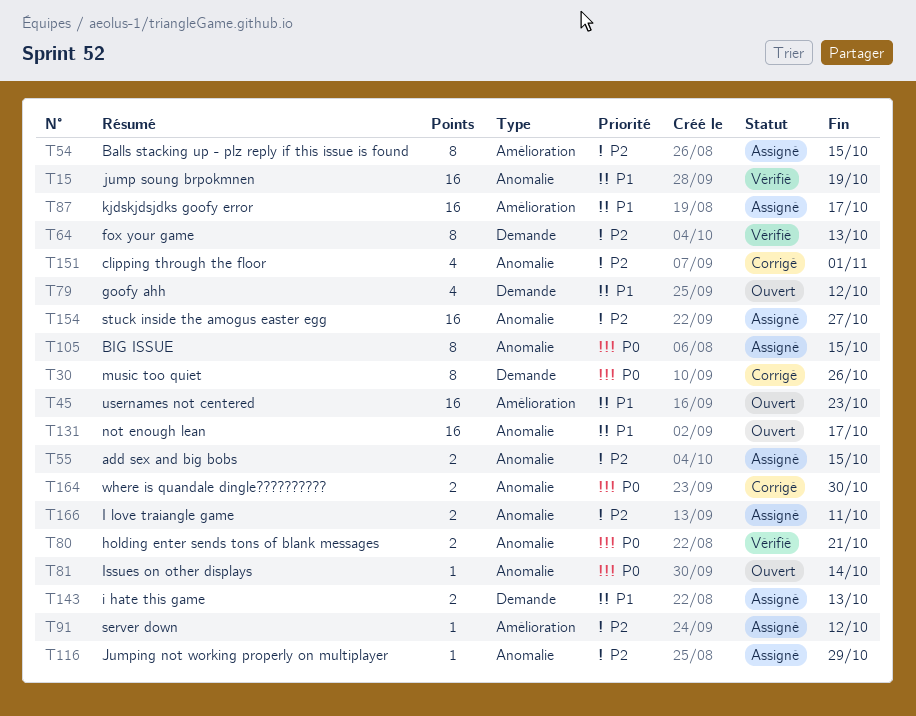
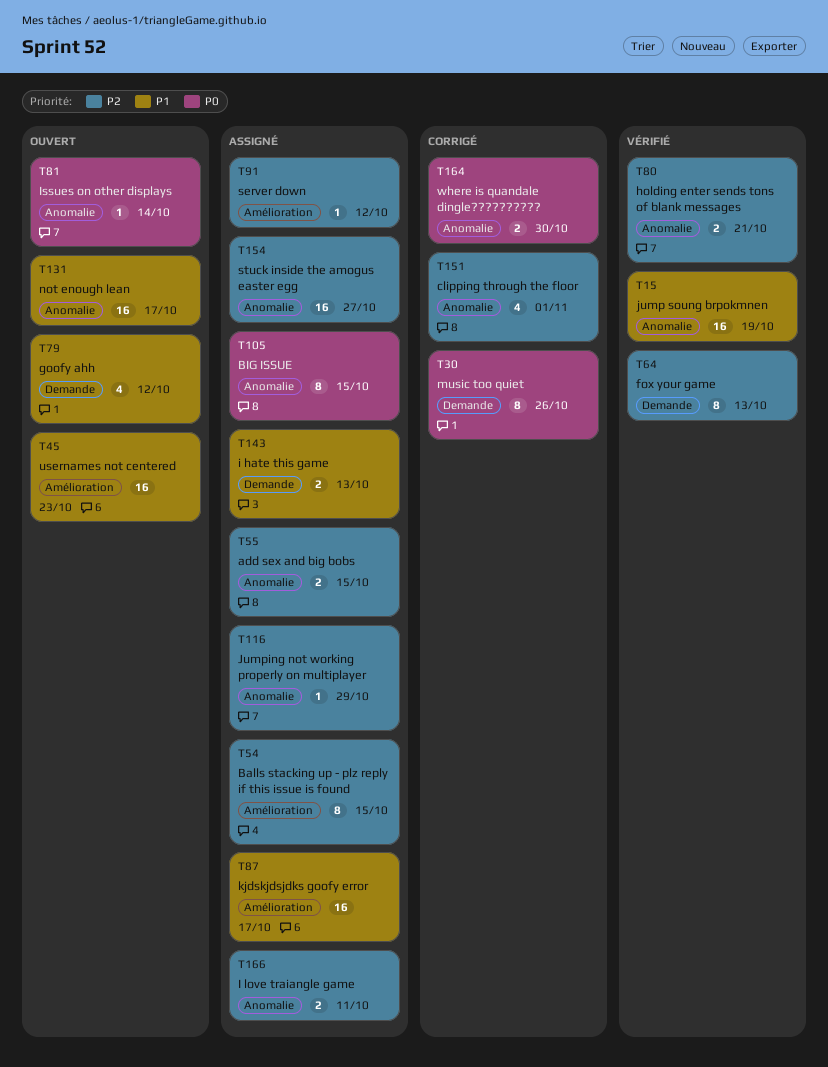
T80, priority: P0 -> P2

